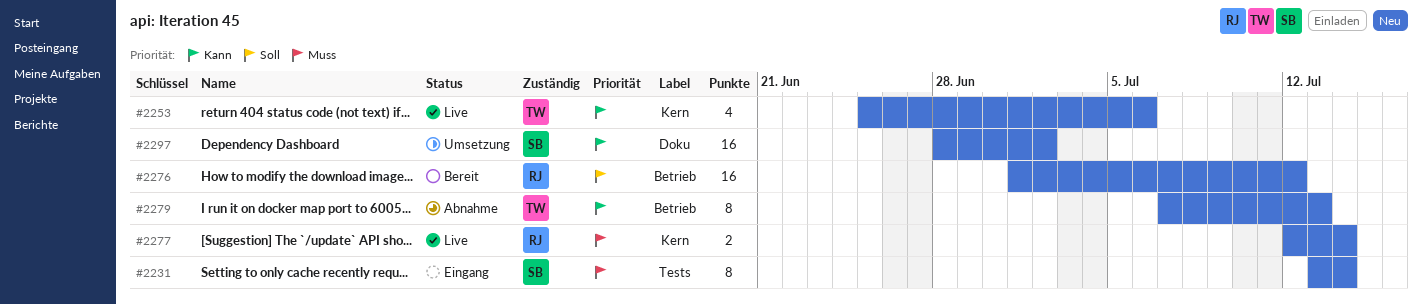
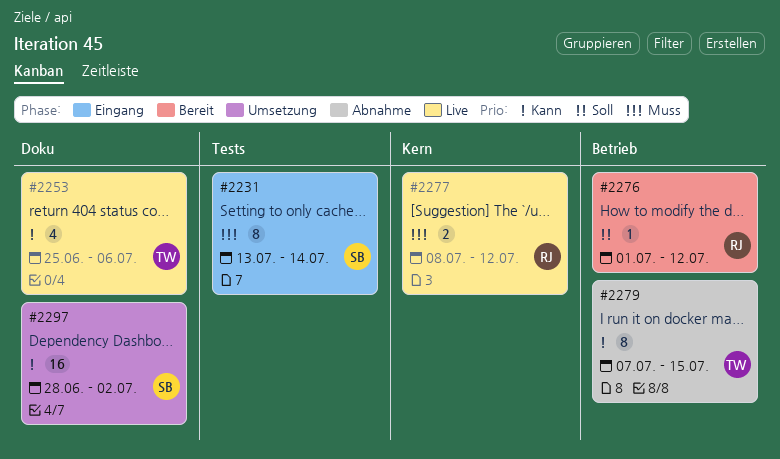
#2253, label: Kern -> Doku
#2276, estimate: 16 -> 1
#2277, start: Jul 12 -> Jul 8
#2277, due: Jul 14 -> Jul 12
#2279, due: Jul 13 -> Jul 15

